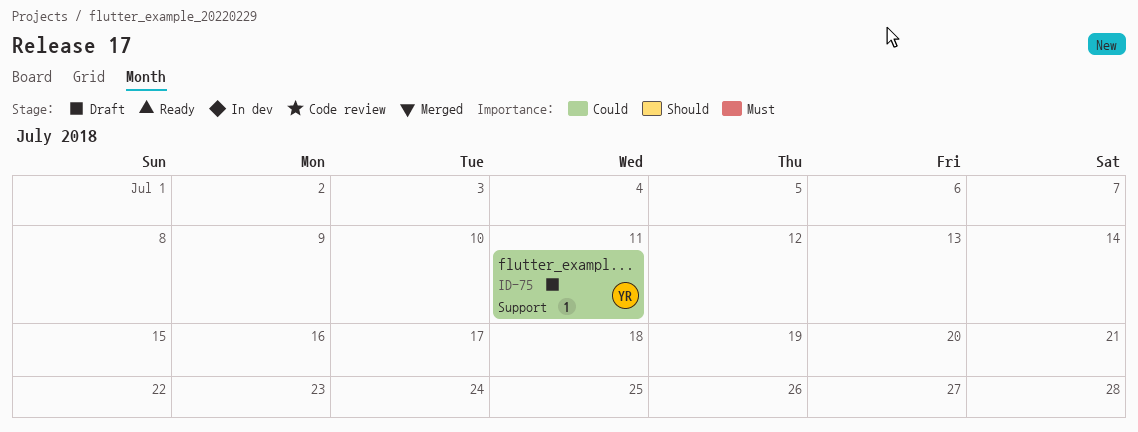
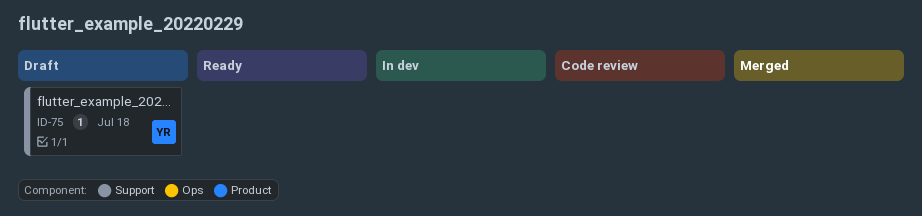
ID-75, due: Jul 11 -> Jul 18

